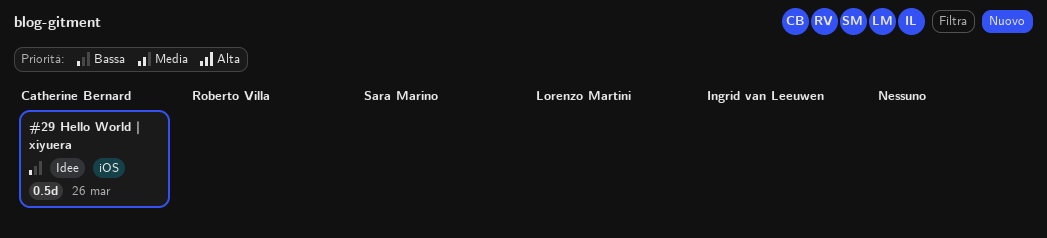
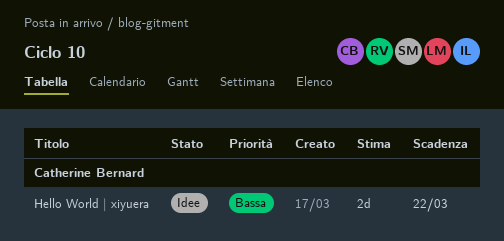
Hello World | xiyuera, estimate: 0.5d -> 2d
Hello World | xiyuera, due: Mar 26 -> Mar 22

